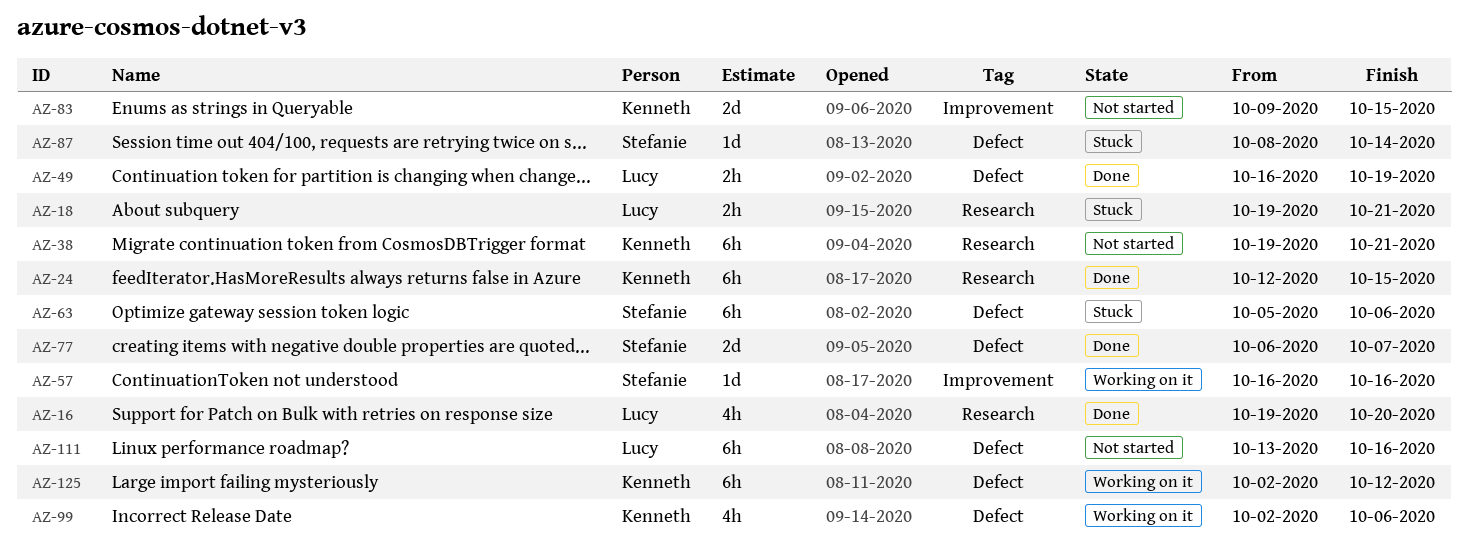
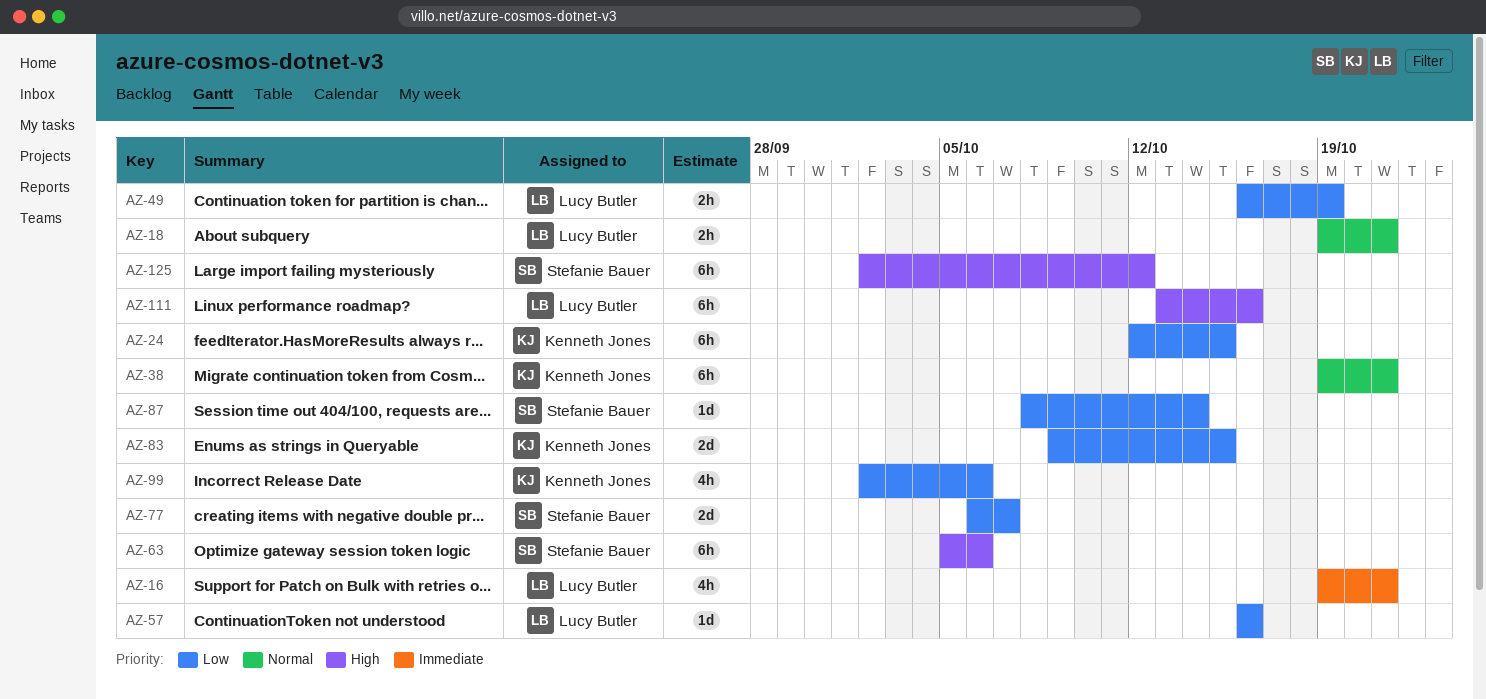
AZ-16, due: Oct 20 -> Oct 21
AZ-57, owner: Stefanie Bauer -> Lucy Butler
AZ-125, owner: Kenneth Jones -> Stefanie Bauer

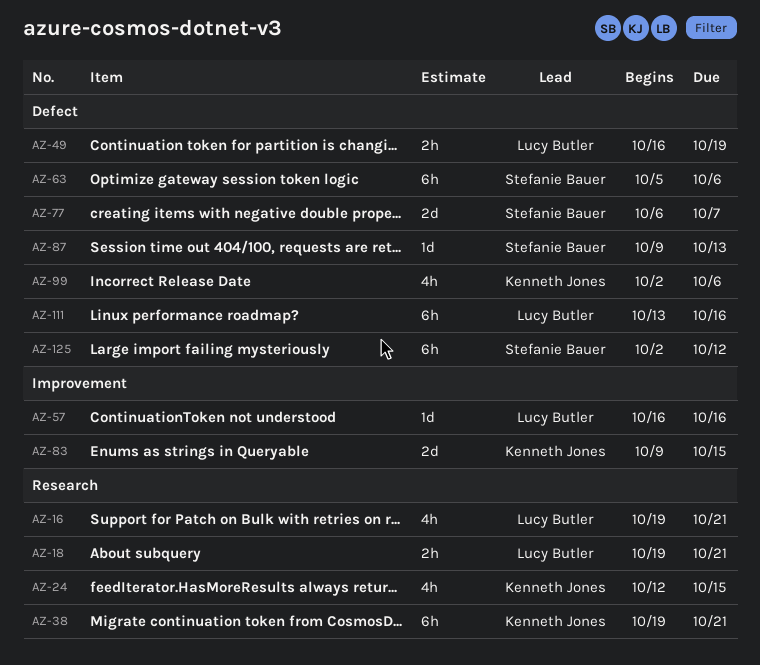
AZ-24, estimate: 6h -> 4h
AZ-87, start: Oct 8 -> Oct 9
AZ-87, due: Oct 14 -> Oct 13

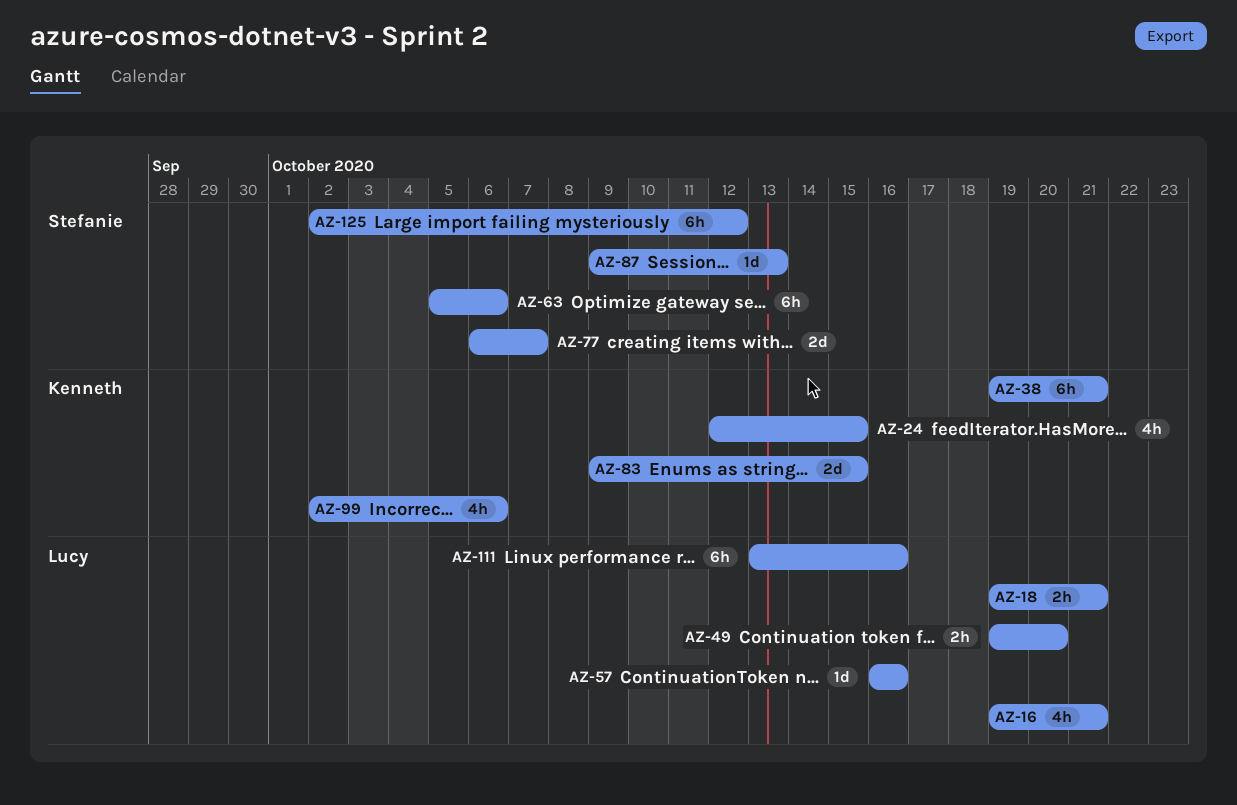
AZ-49, start: Oct 16 -> Oct 19
AZ-49, due: Oct 19 -> Oct 20

